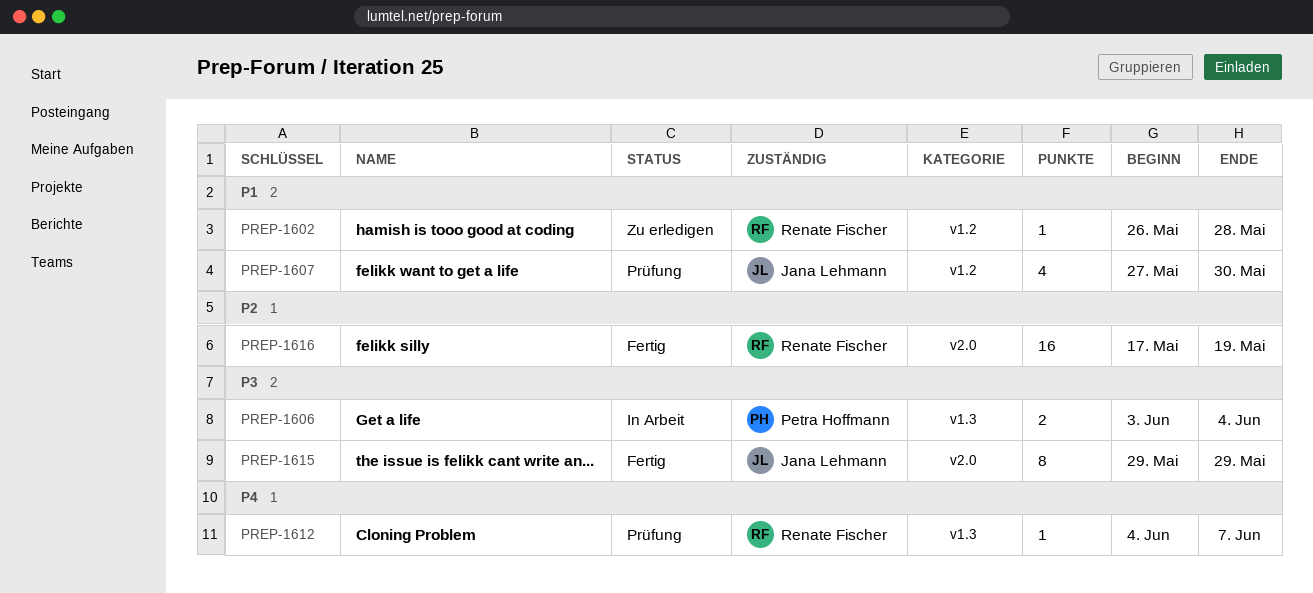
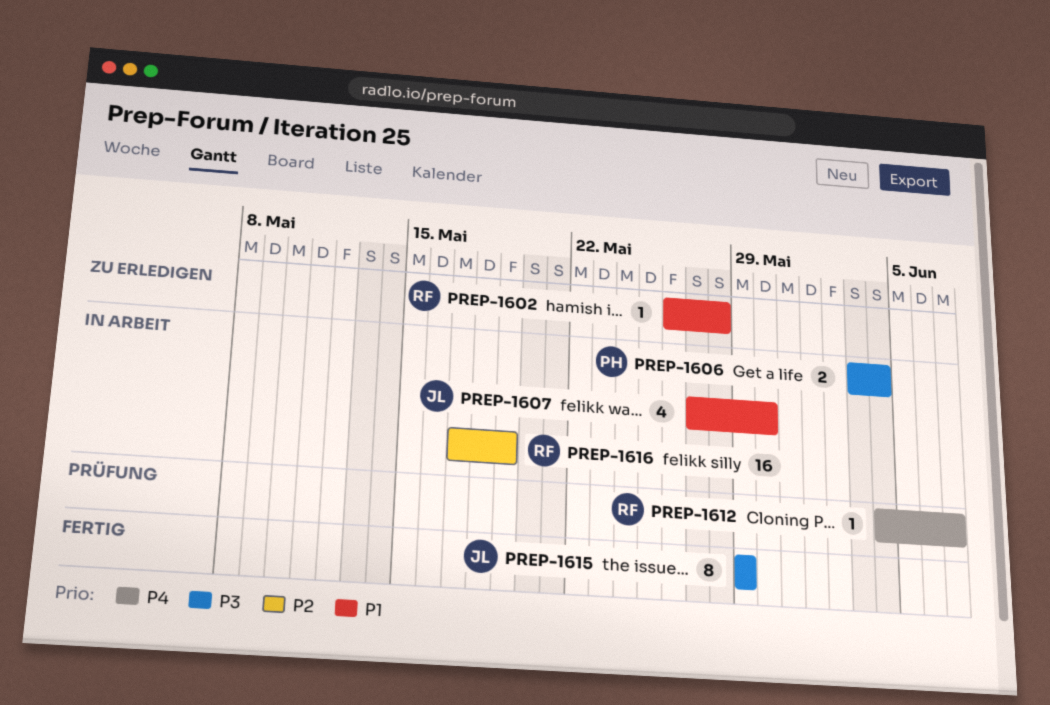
PREP-1607, status: Prüfung -> In Arbeit
PREP-1616, status: Fertig -> In Arbeit

